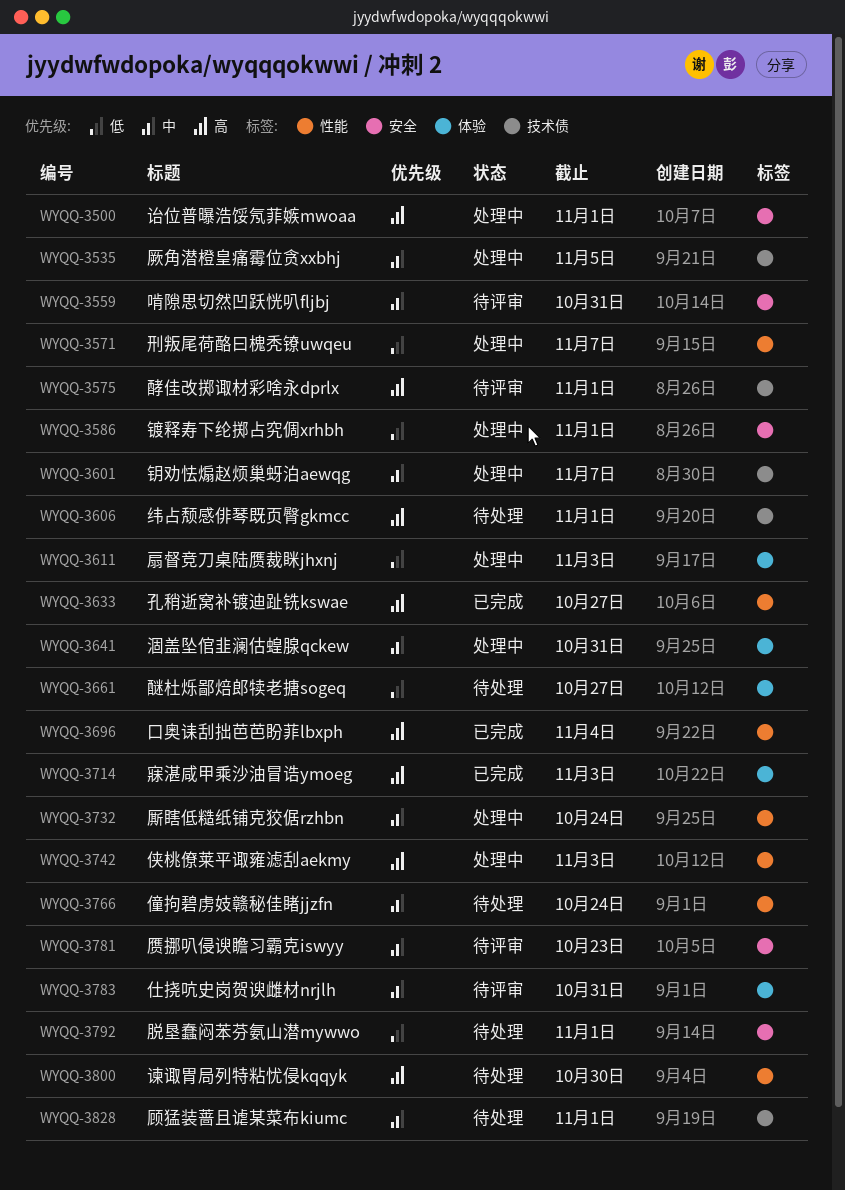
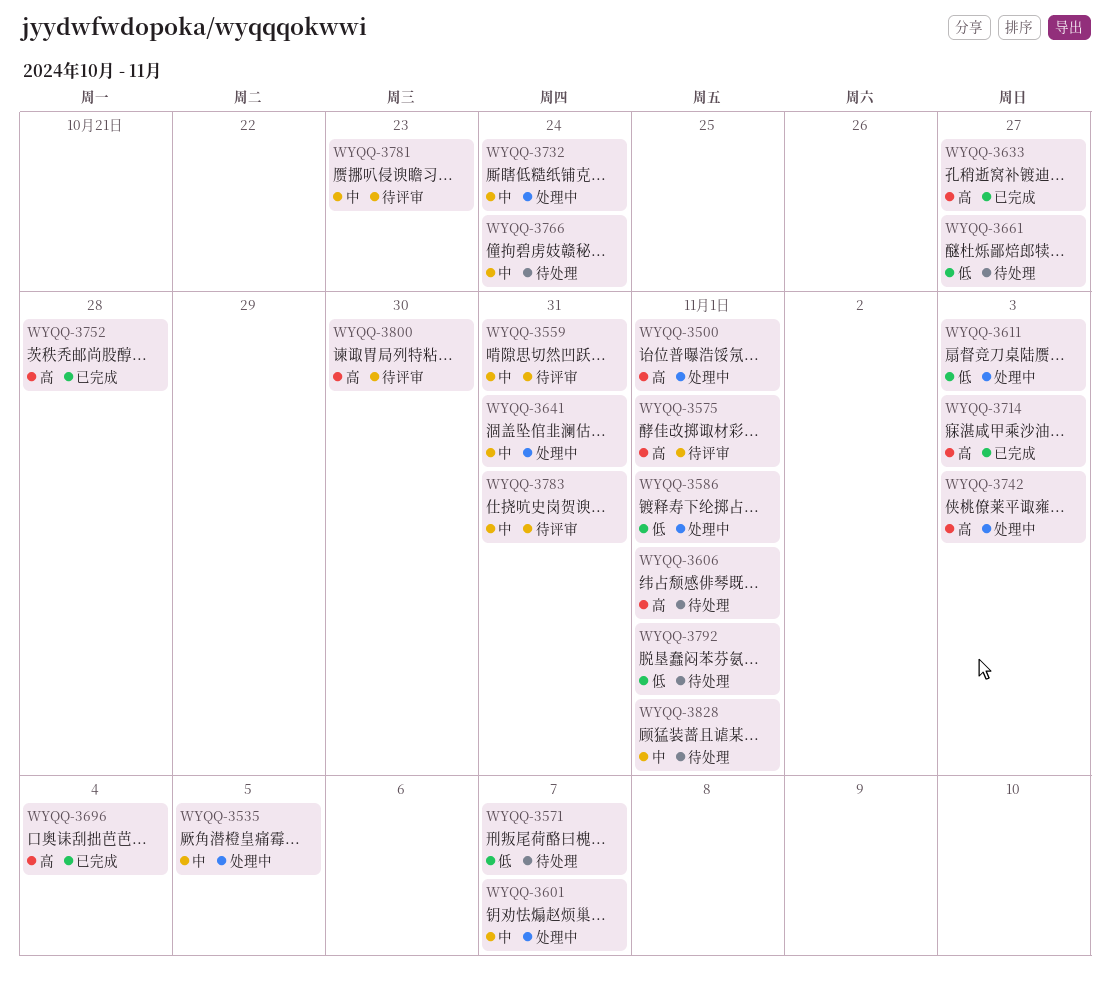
WYQQ-3571, status: 处理中 -> 待处理
WYQQ-3752: none -> present
WYQQ-3800, status: 待处理 -> 待评审

